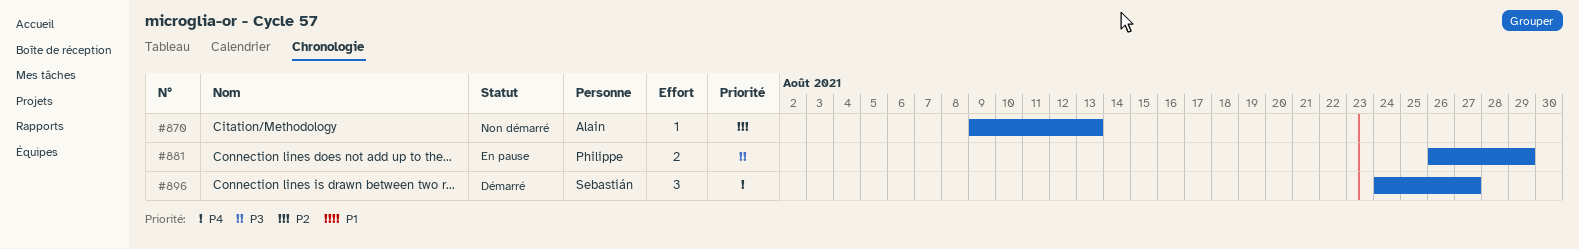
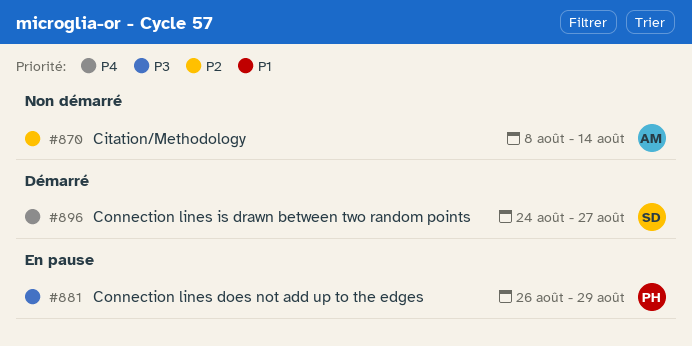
#870, start: Aug 9 -> Aug 8
#870, due: Aug 13 -> Aug 14

